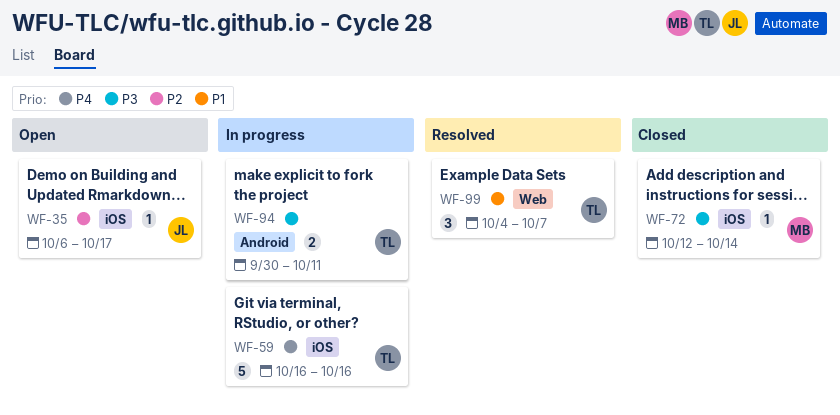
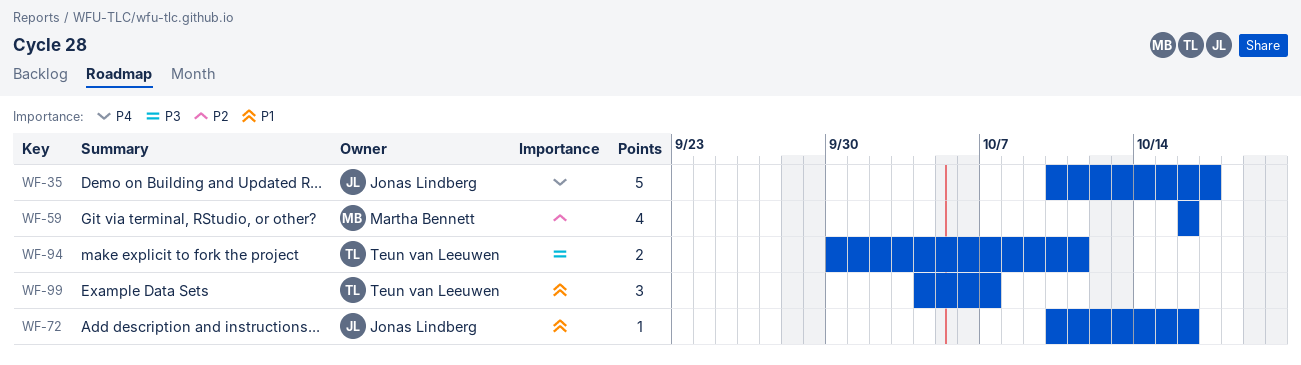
WF-35, priority: P2 -> P4
WF-35, estimate: 1 -> 5
WF-35, start: Oct 6 -> Oct 10
WF-59, owner: Teun van Leeuwen -> Martha Bennett
WF-59, priority: P4 -> P2
WF-59, estimate: 5 -> 4
WF-72, owner: Martha Bennett -> Jonas Lindberg
WF-72, priority: P3 -> P1
WF-72, start: Oct 12 -> Oct 10
WF-72, due: Oct 14 -> Oct 16

